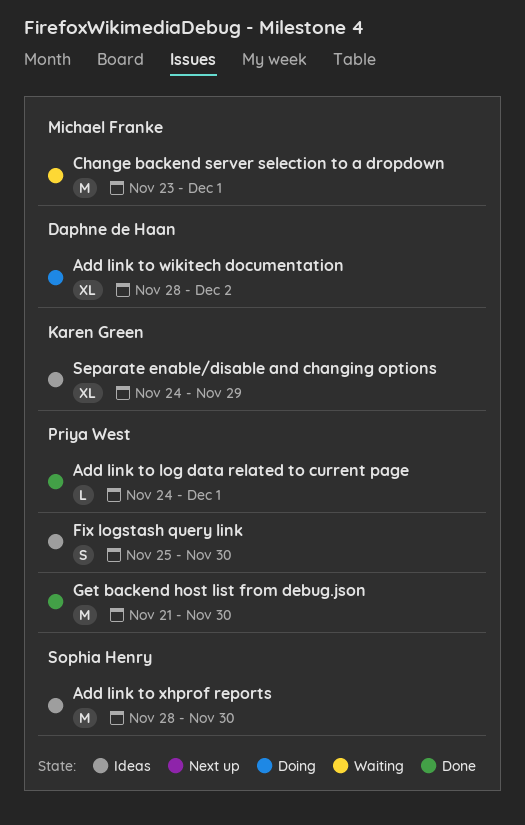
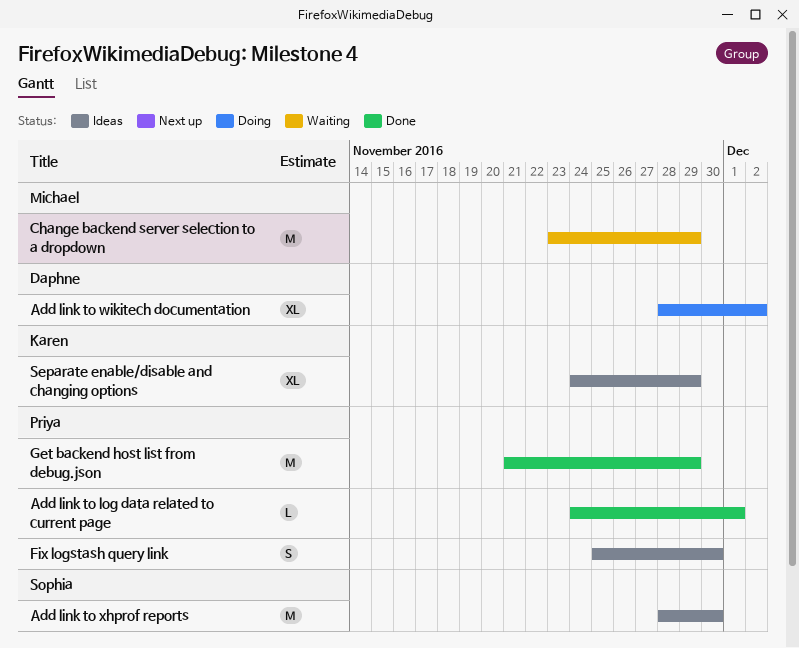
Change backend server selection to a dropdown, due: Dec 1 -> Nov 29
Get backend host list from debug.json, due: Nov 30 -> Nov 29

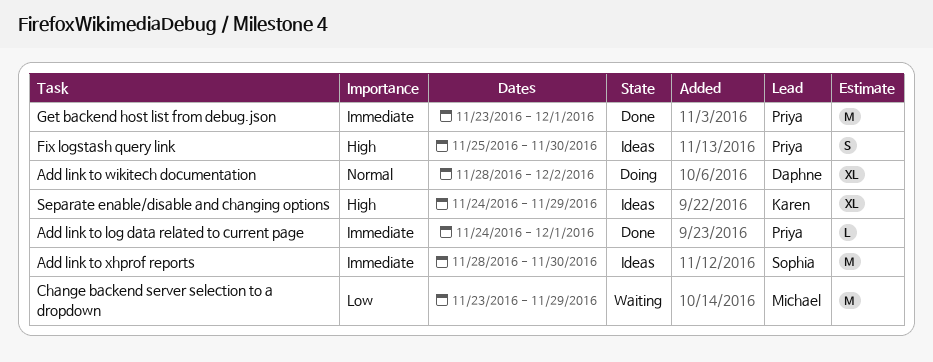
Get backend host list from debug.json, start: Nov 21 -> Nov 23
Get backend host list from debug.json, due: Nov 29 -> Dec 1

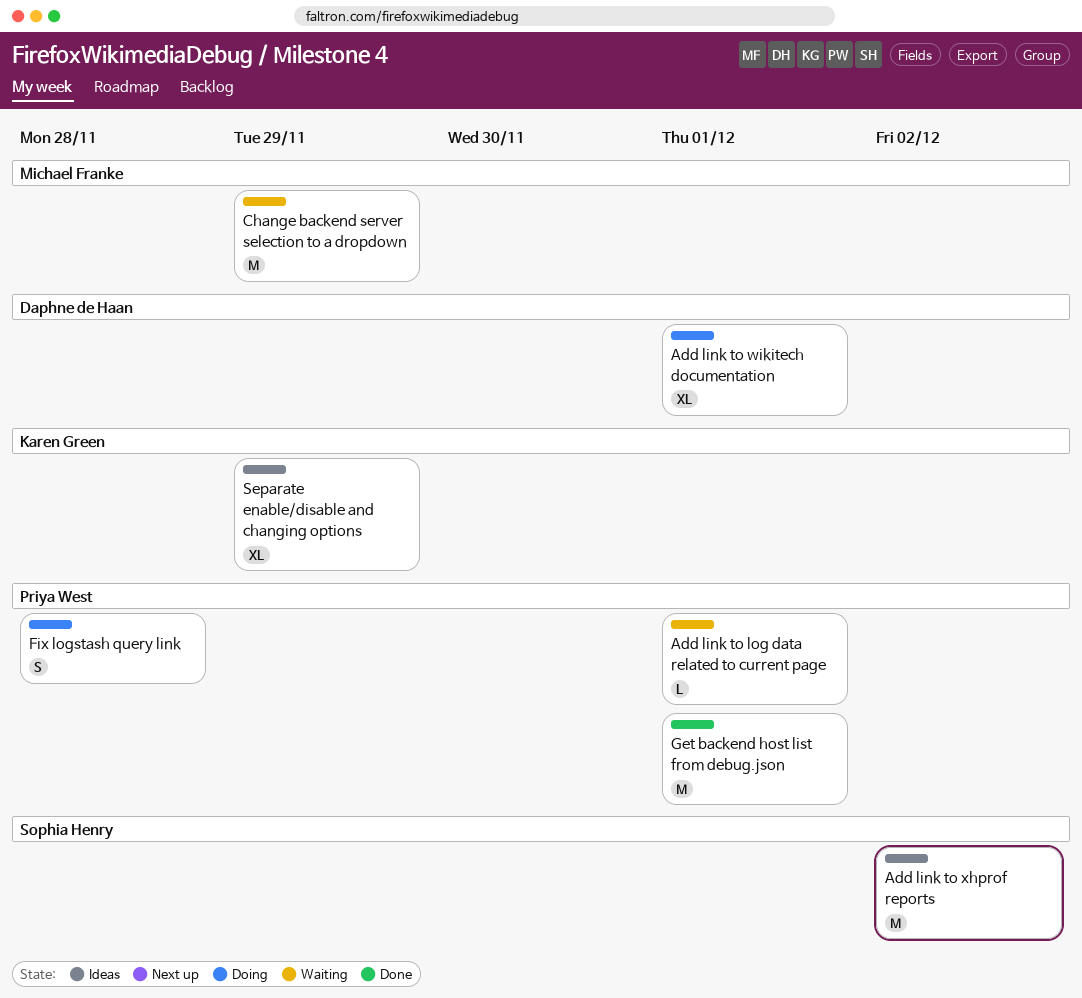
Add link to log data related to current page, status: Done -> Waiting
Add link to wikitech documentation, due: Dec 2 -> Dec 1
Add link to xhprof reports, due: Nov 30 -> Dec 2
Fix logstash query link, status: Ideas -> Doing
Fix logstash query link, due: Nov 30 -> Nov 28

